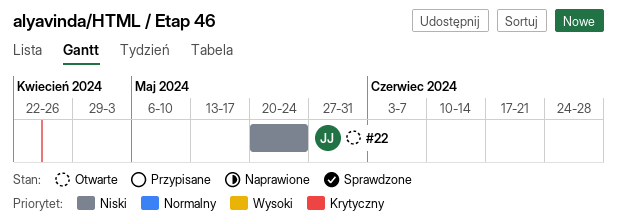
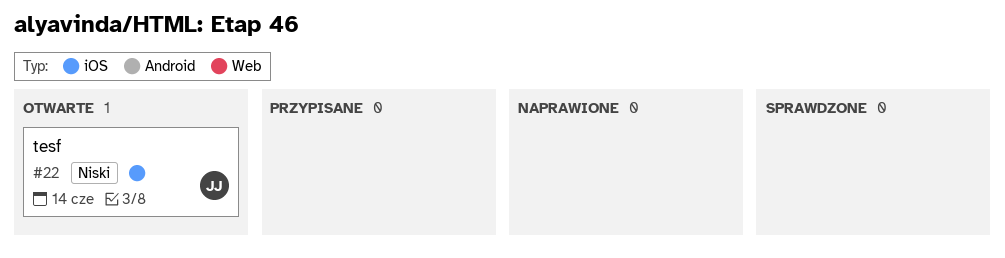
#22, due: May 24 -> Jun 14

